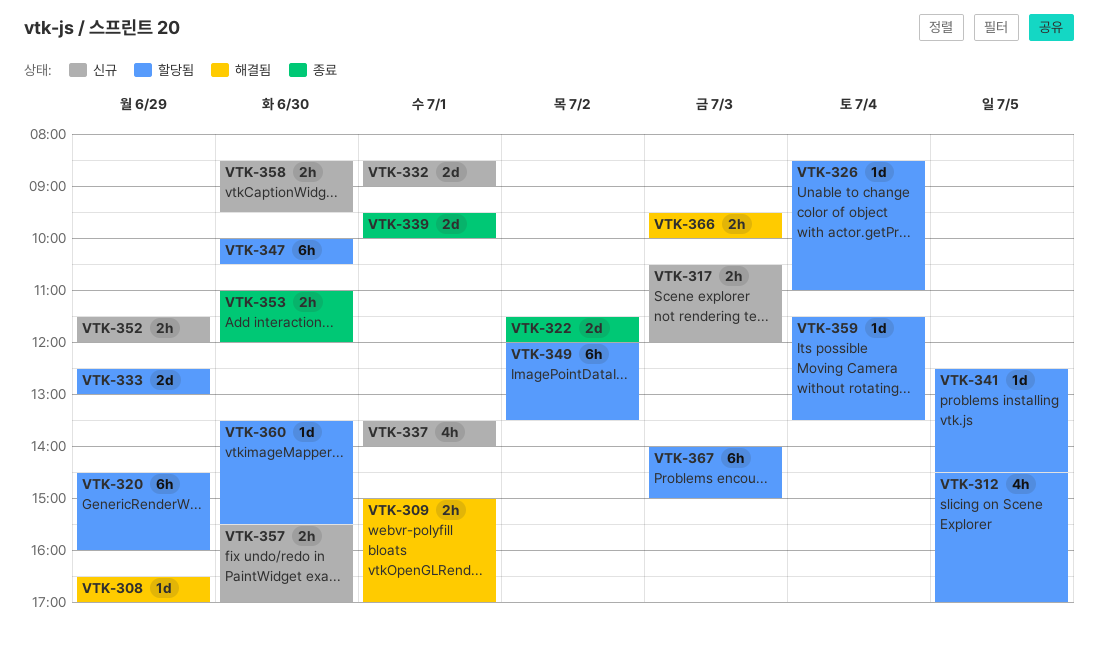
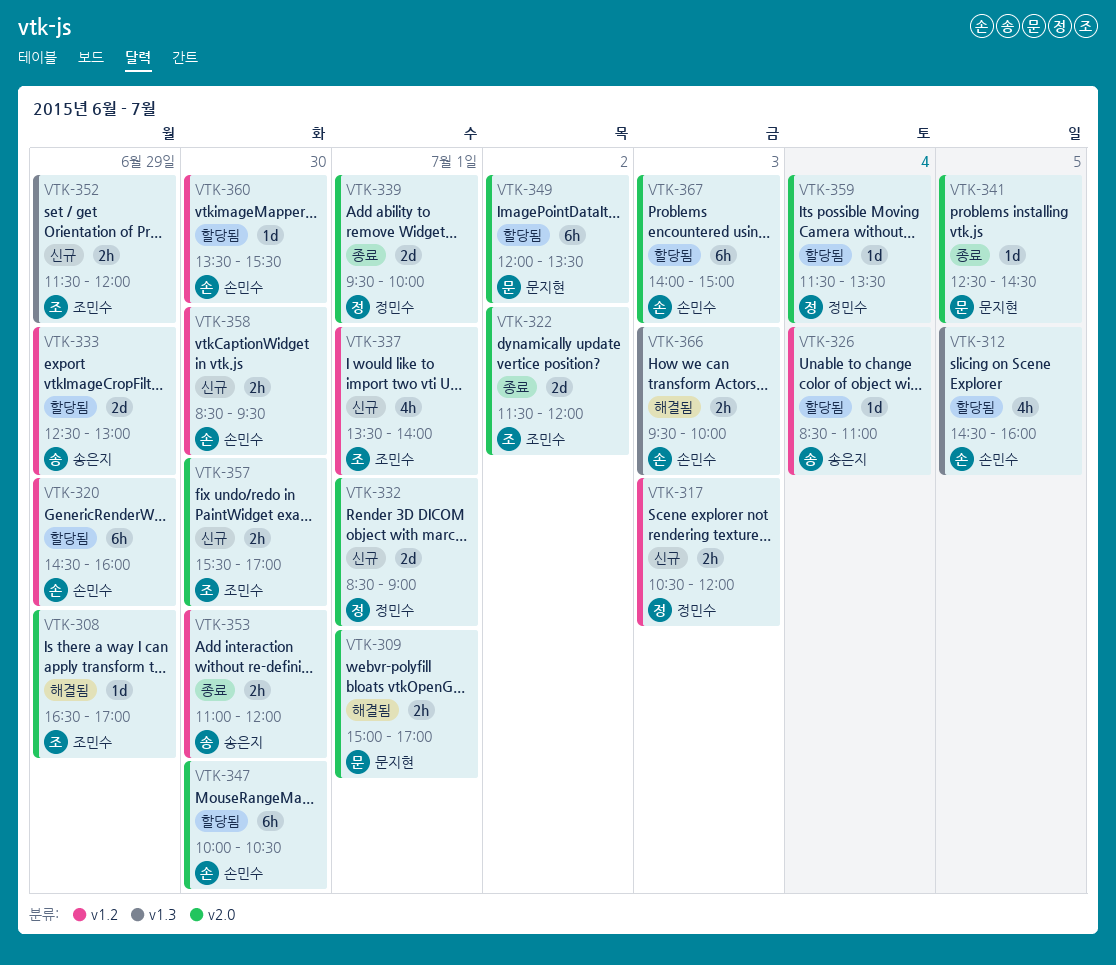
VTK-312, ends: 17:00 -> 16:00
VTK-341, status: 할당됨 -> 종료

